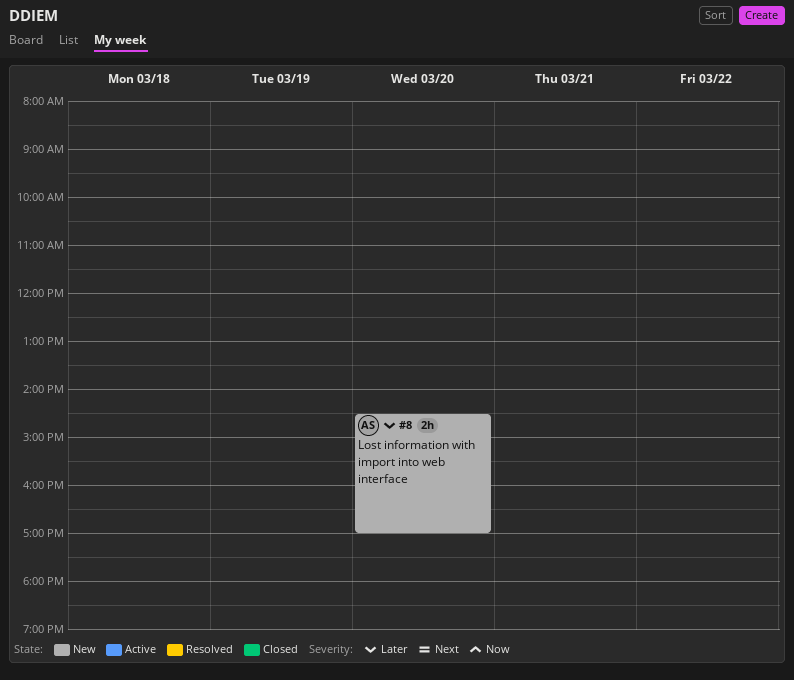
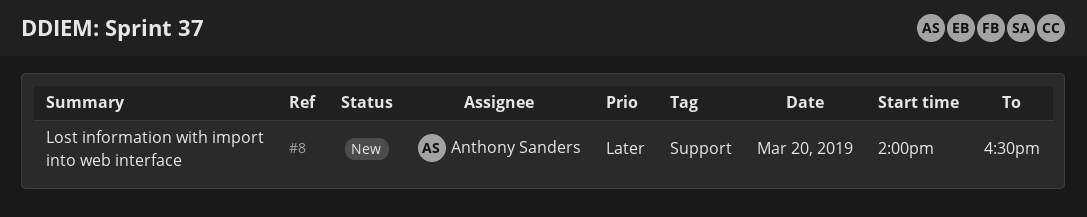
#8, begins: 14:30 -> 14:00
#8, ends: 17:00 -> 16:30

